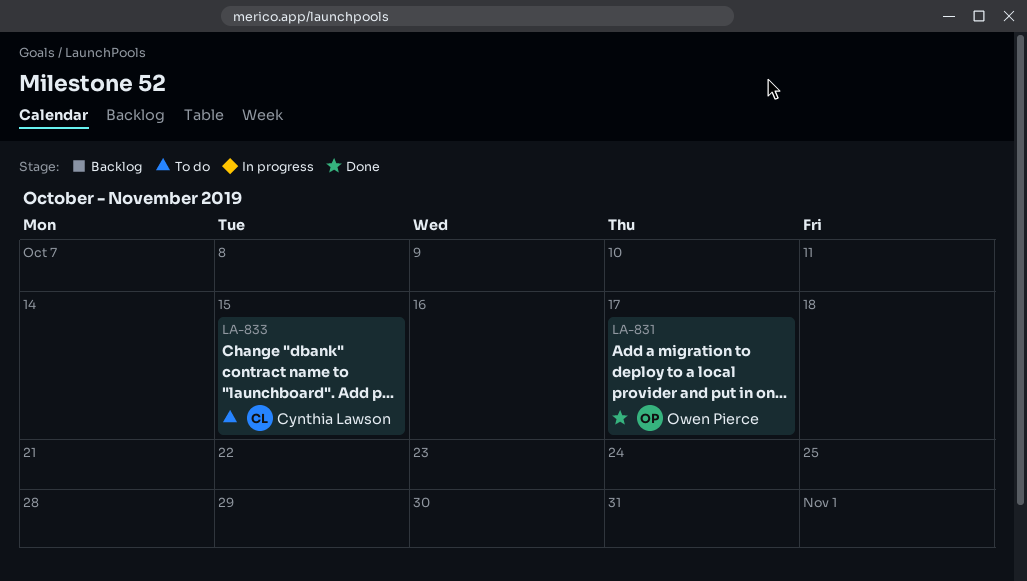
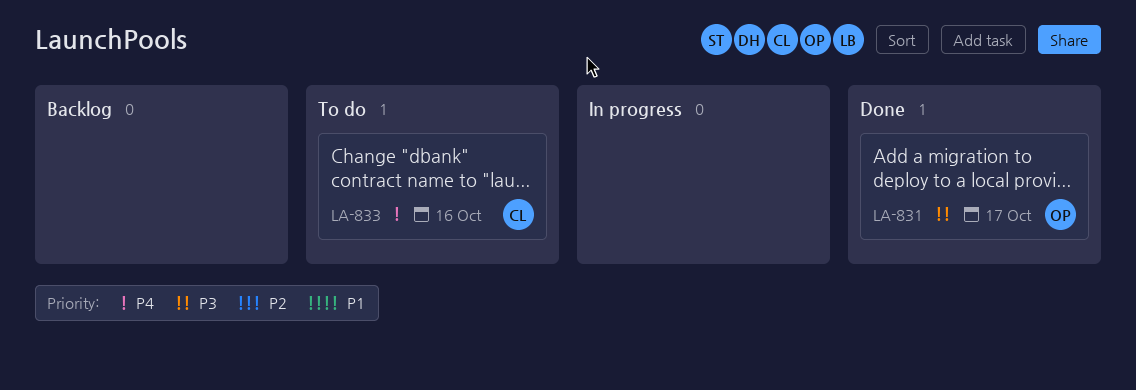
LA-833, due: Oct 15 -> Oct 16

